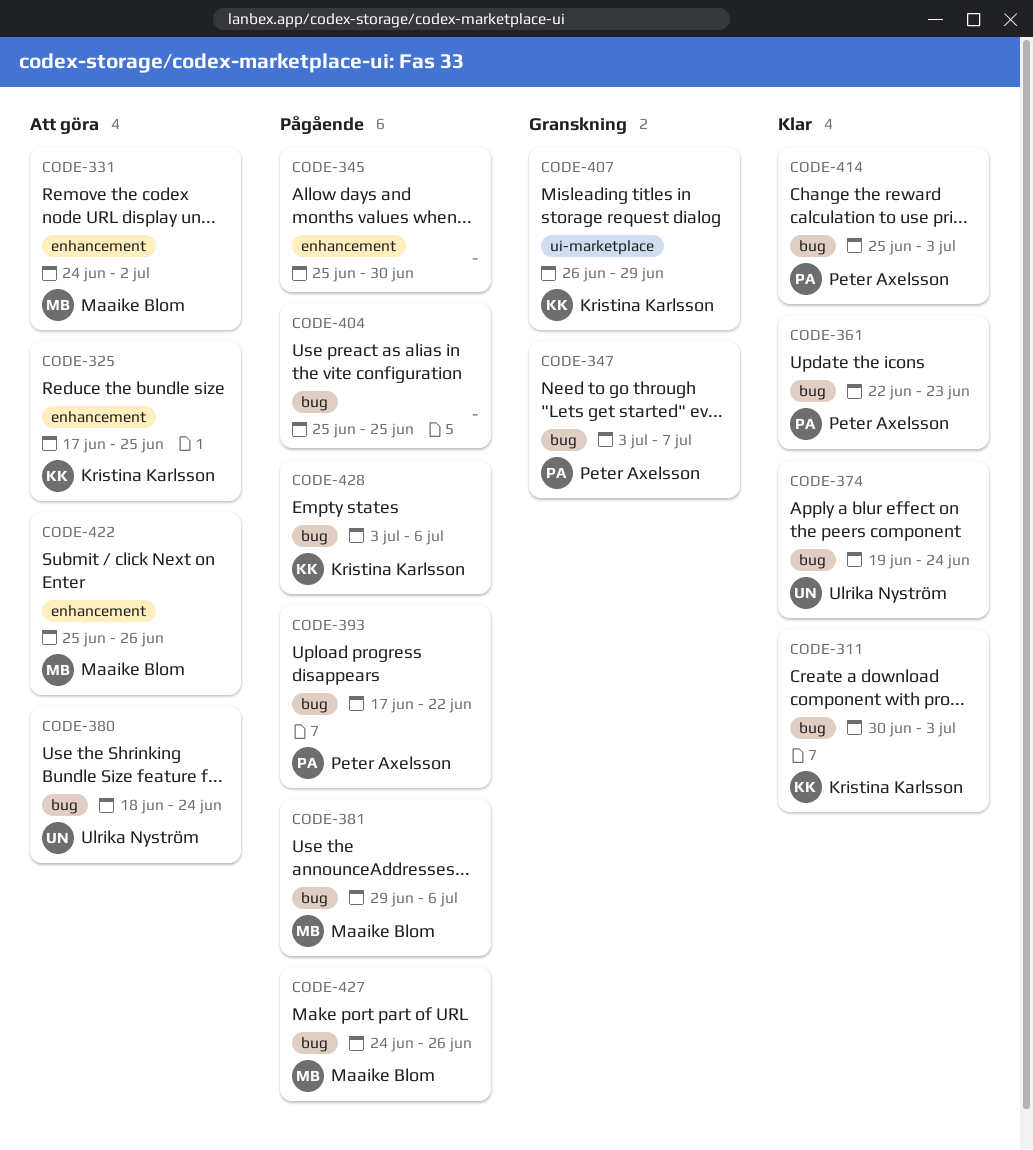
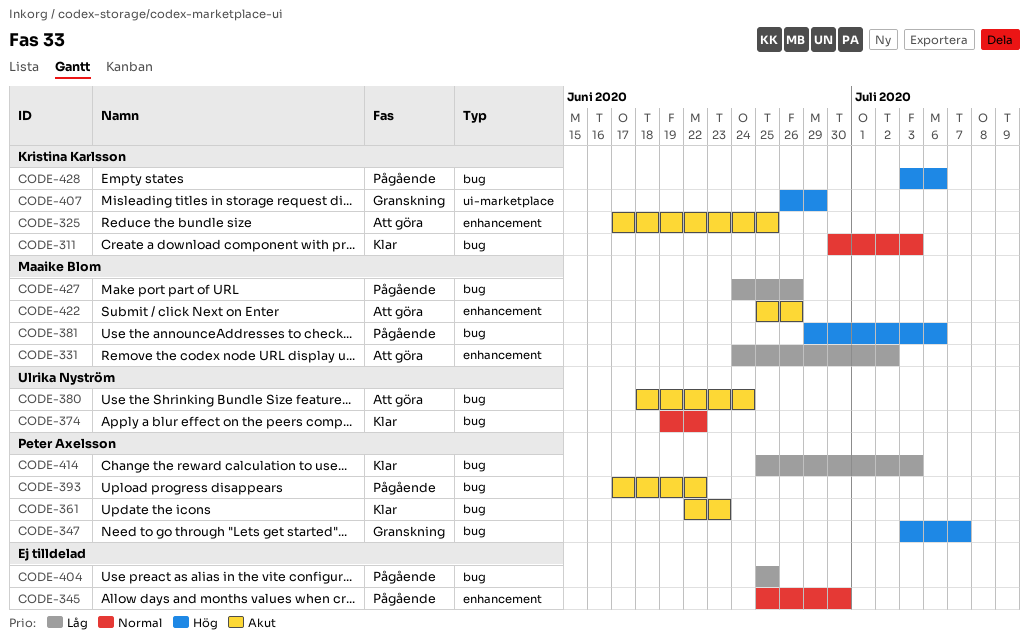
CODE-374, due: Jun 24 -> Jun 22

